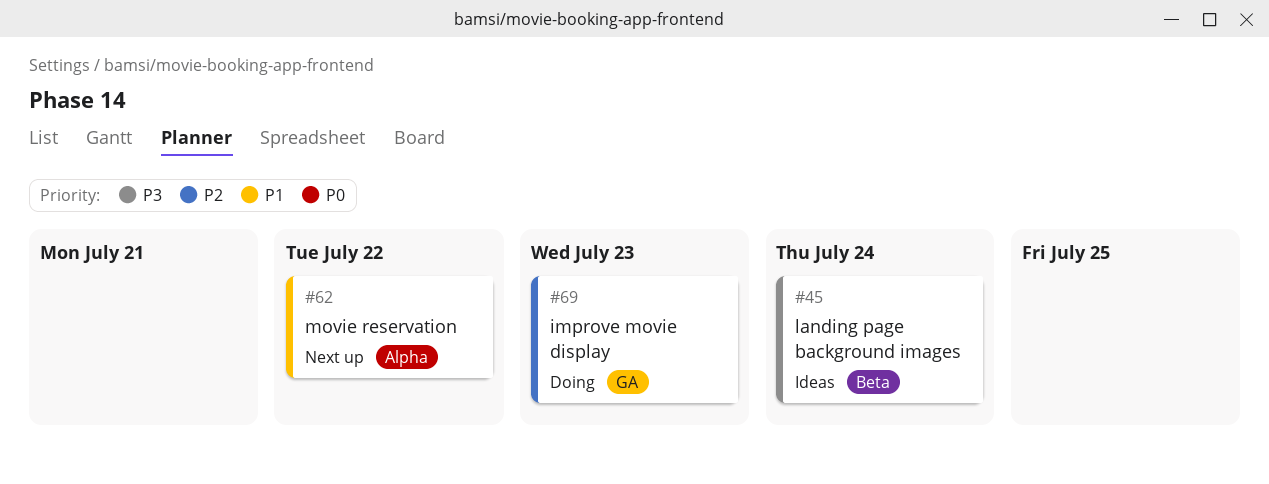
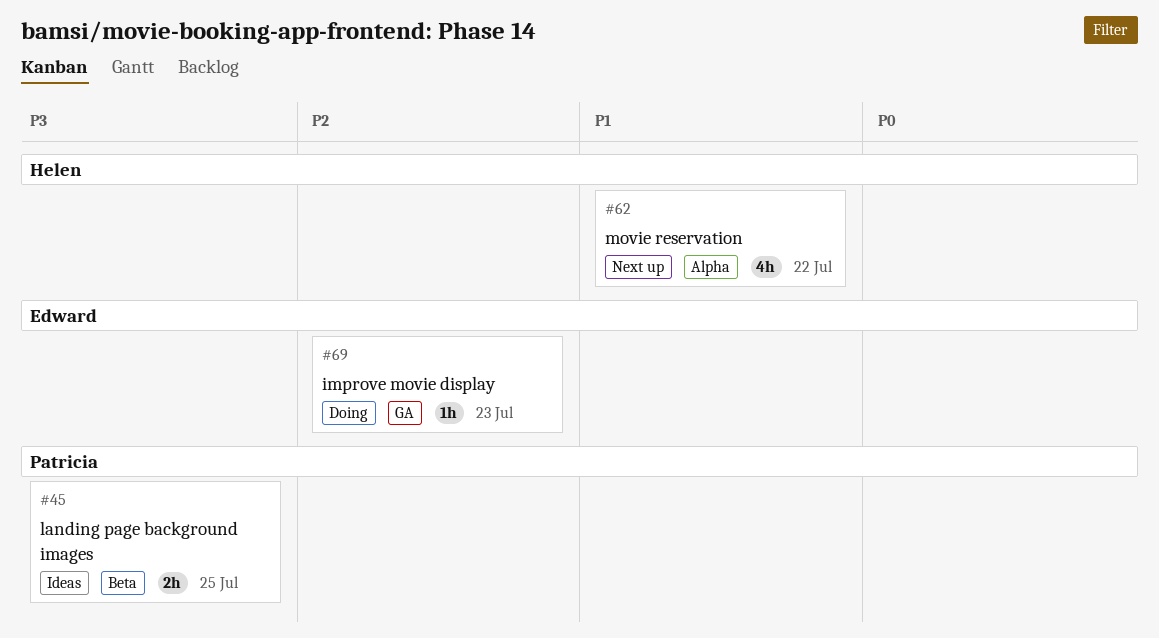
#45, due: Jul 24 -> Jul 25

